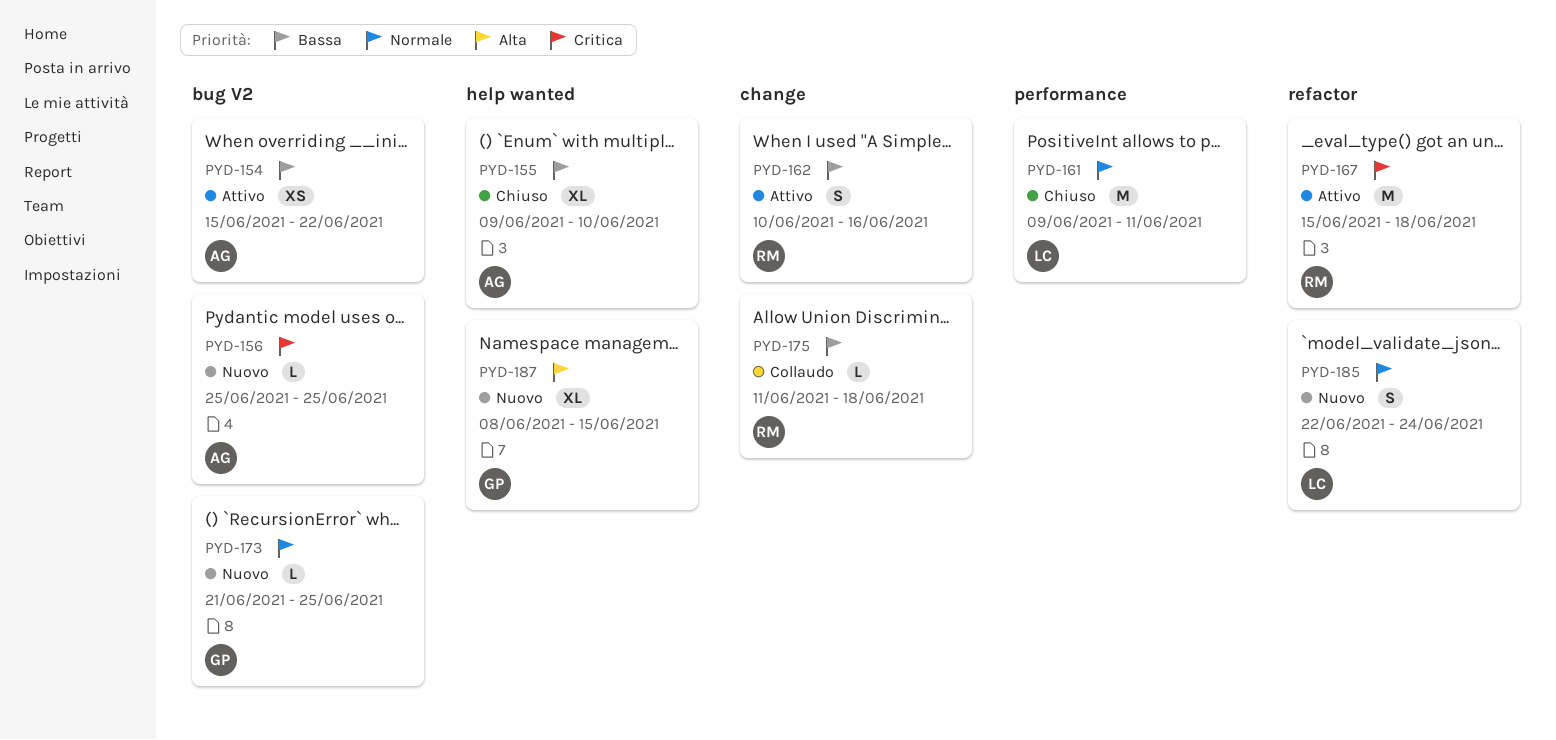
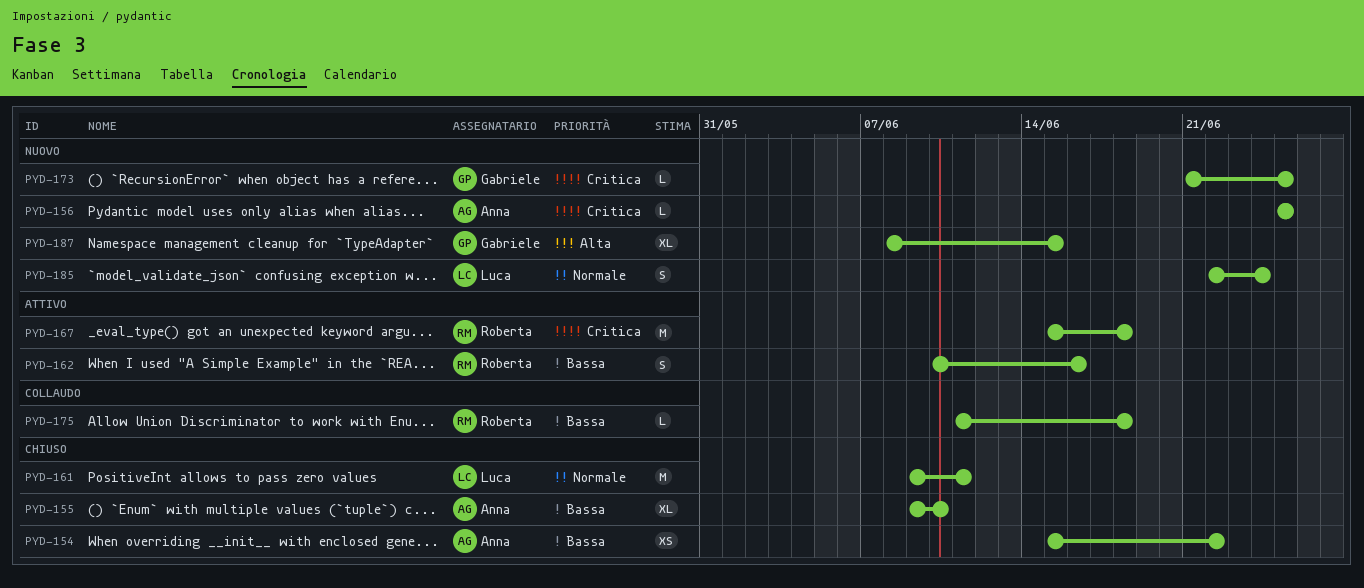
PYD-154, status: Attivo -> Chiuso
PYD-173, priority: Normale -> Critica

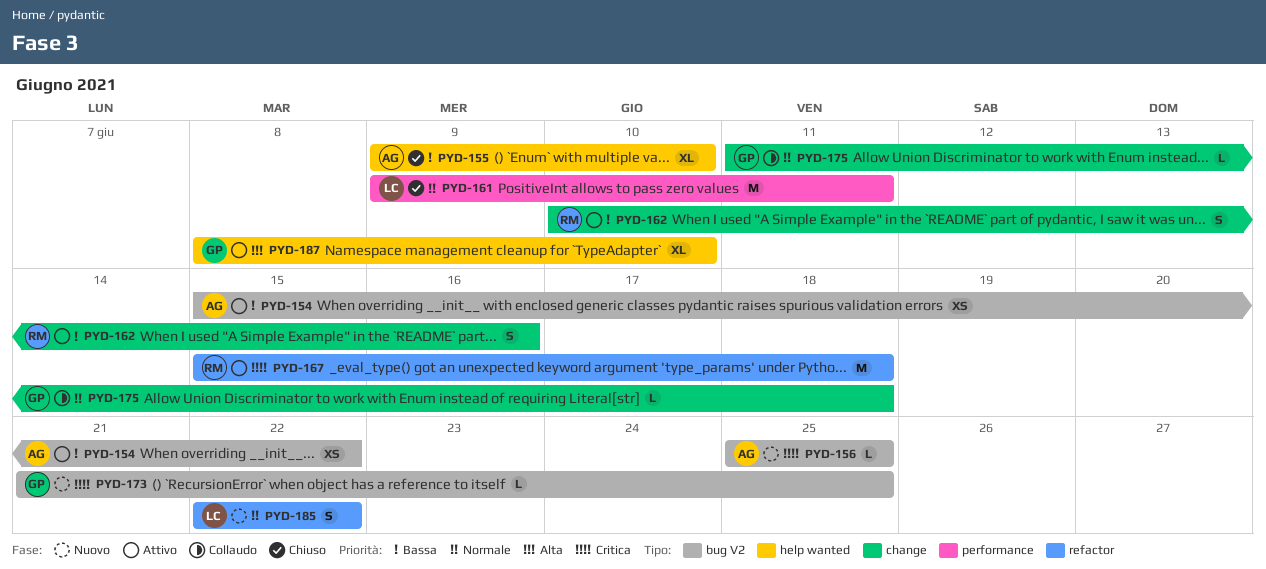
PYD-154, status: Chiuso -> Attivo
PYD-175, owner: Roberta -> Gabriele
PYD-175, priority: Bassa -> Normale
PYD-185, due: Jun 24 -> Jun 22
PYD-187, status: Nuovo -> Attivo
PYD-187, due: Jun 15 -> Jun 10

